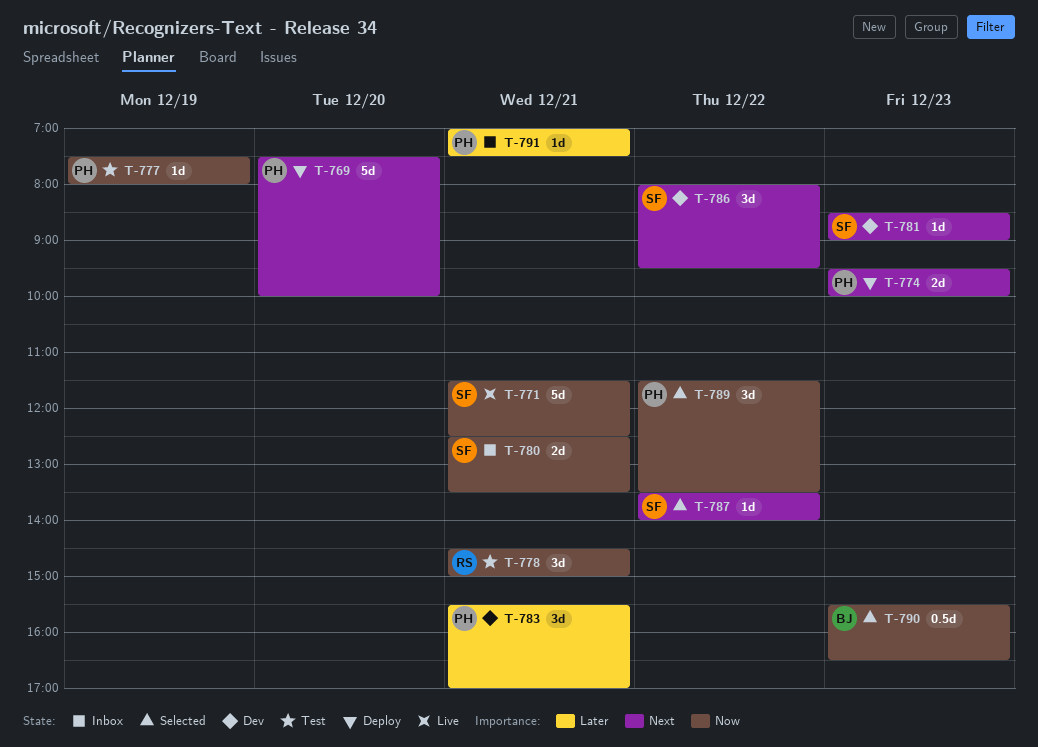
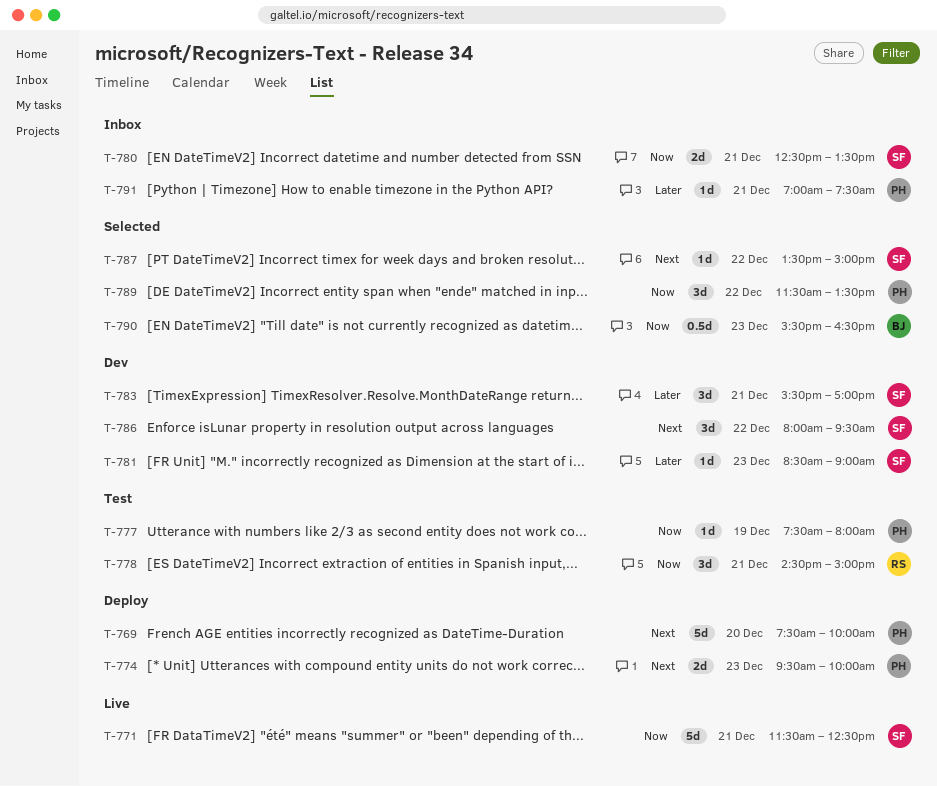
T-781, priority: Next -> Later
T-783, owner: PH -> SF
T-787, ends: 14:00 -> 15:00

